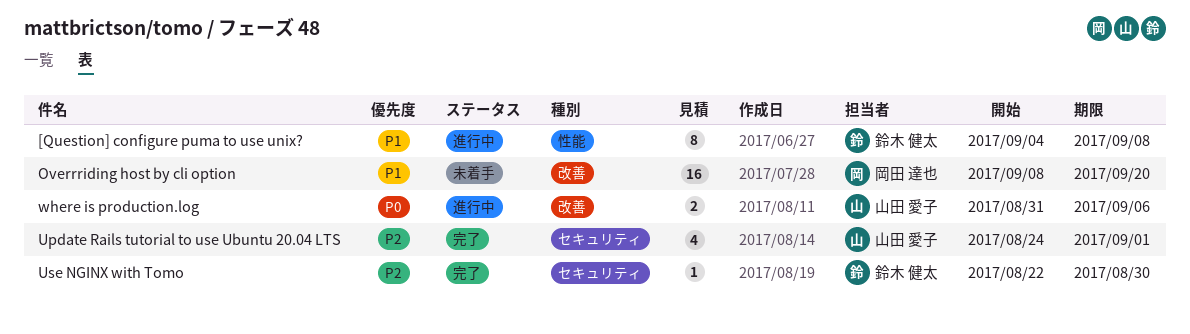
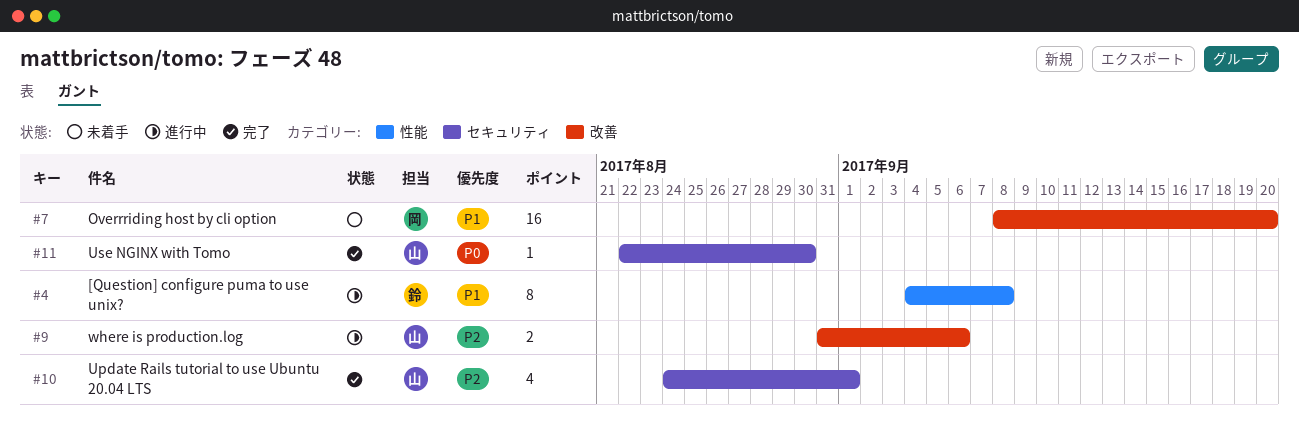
Use NGINX with Tomo, owner: 鈴木 健太 -> 山田 愛子
Use NGINX with Tomo, priority: P2 -> P0
where is production.log, priority: P0 -> P2

